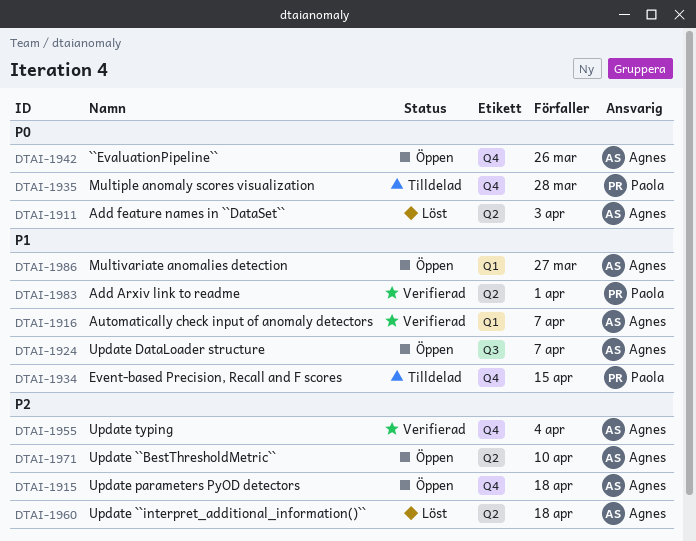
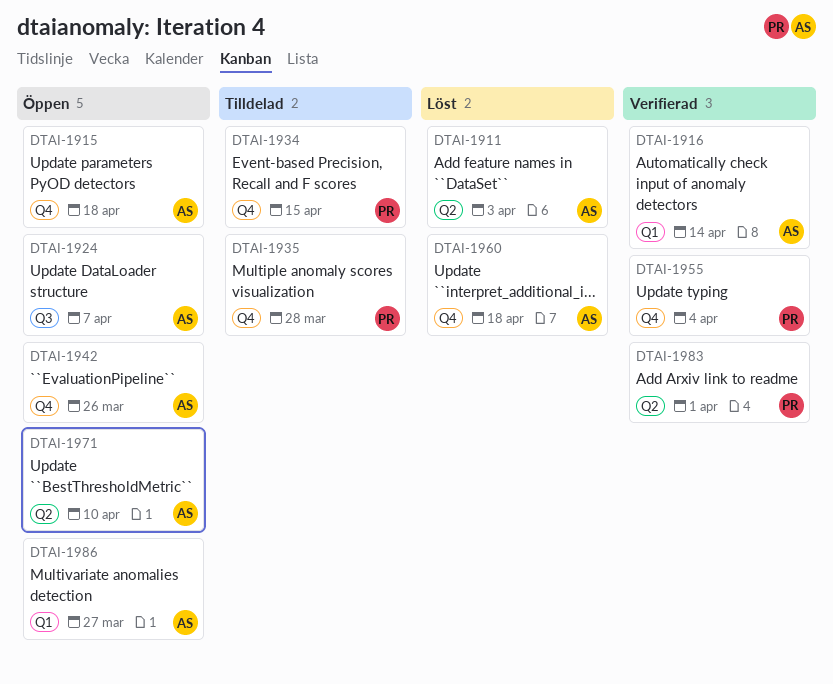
DTAI-1916, due: Apr 7 -> Apr 14
DTAI-1955, owner: Agnes -> Paola
DTAI-1960, label: Q2 -> Q4

